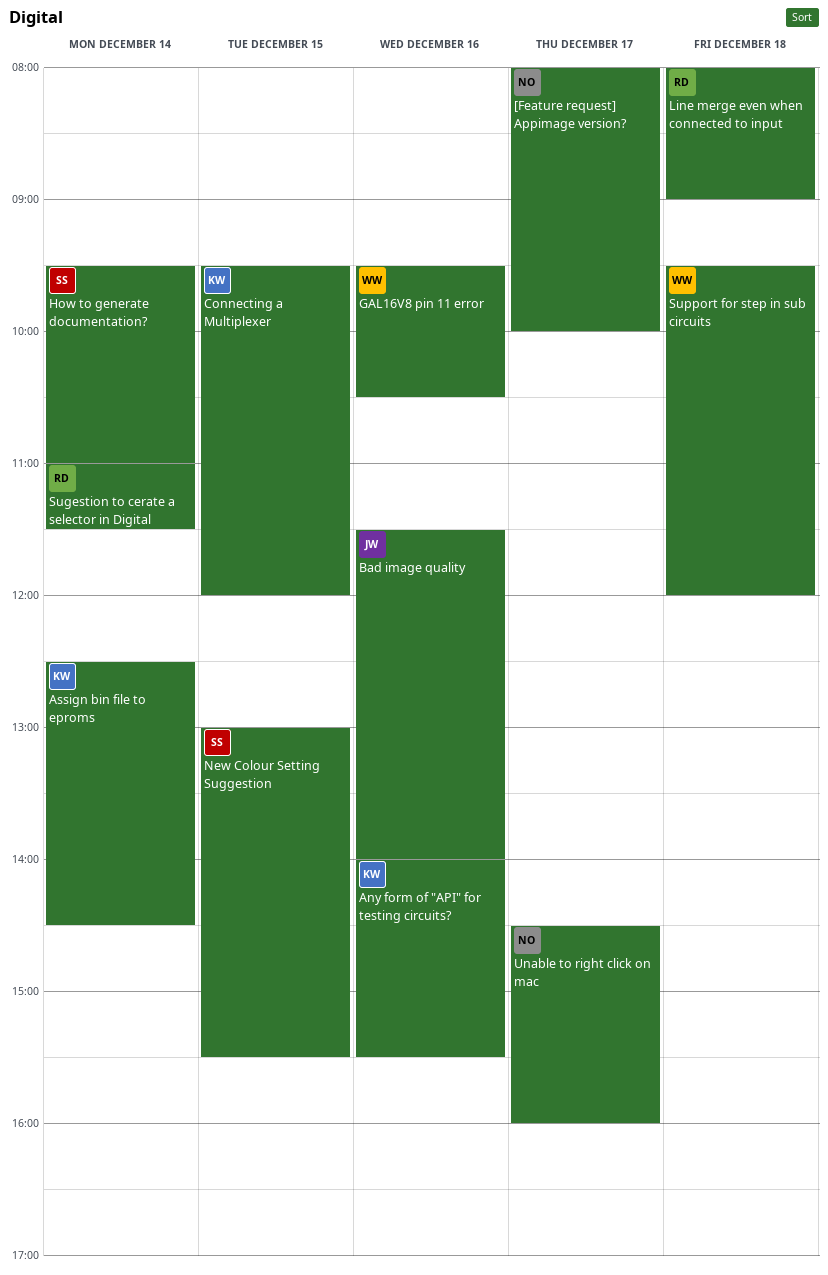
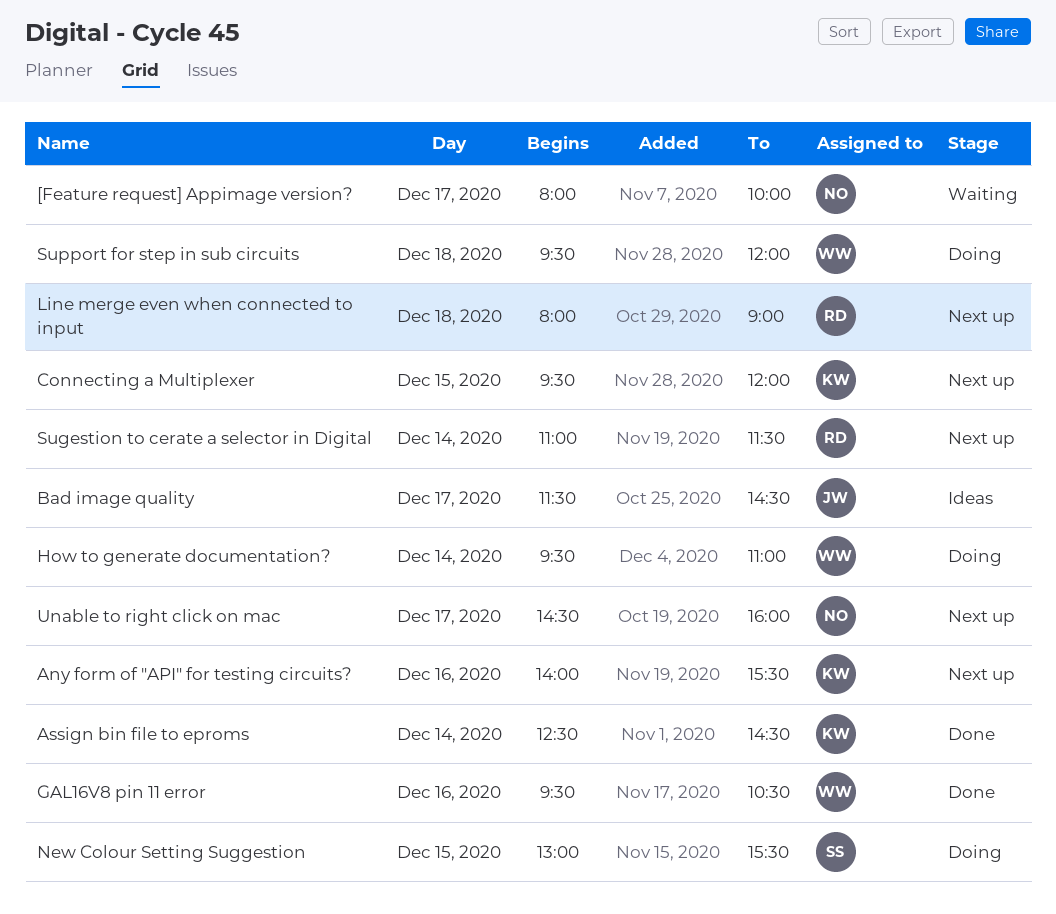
Bad image quality, day: Dec 16 -> Dec 17
Bad image quality, ends: 14:00 -> 14:30
How to generate documentation?, owner: SS -> WW

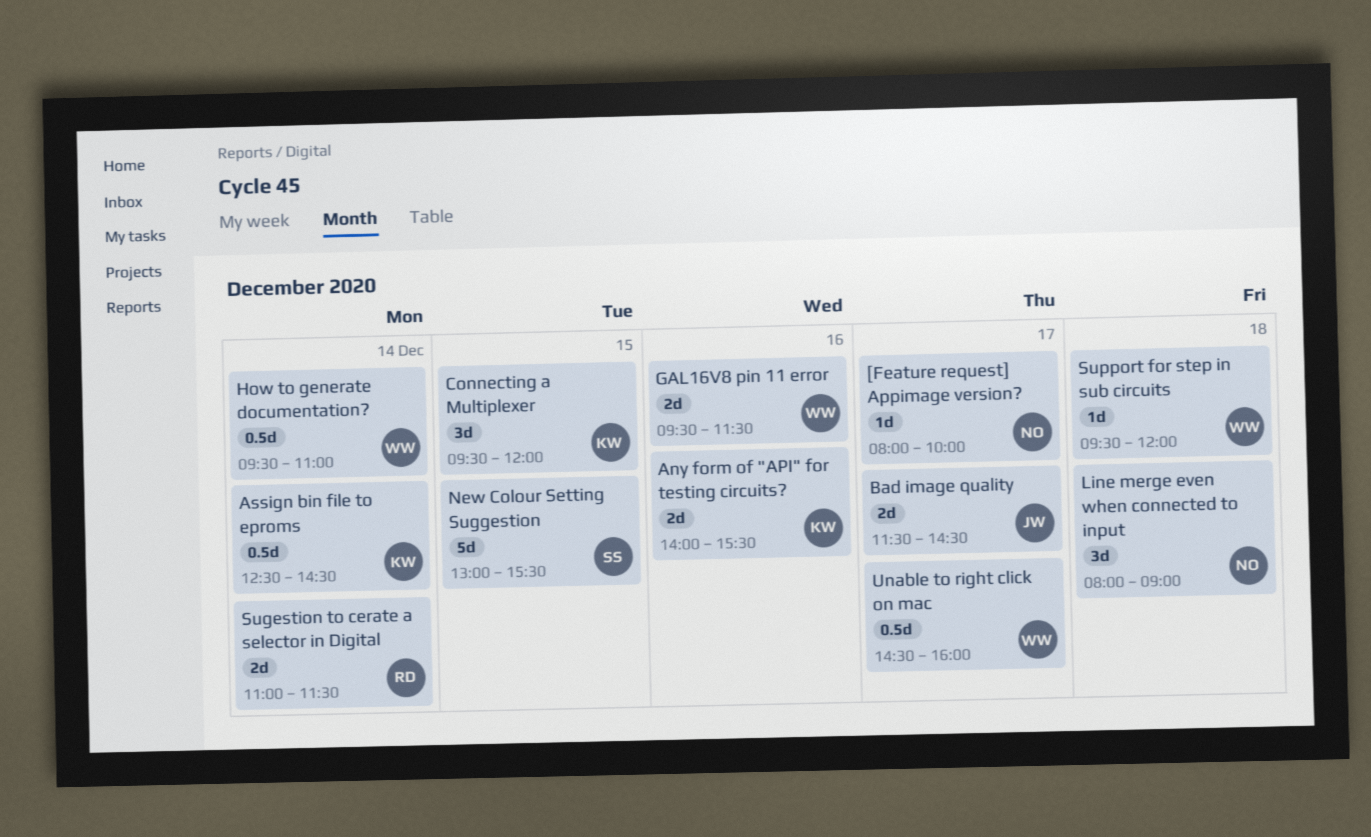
GAL16V8 pin 11 error, ends: 10:30 -> 11:30
Line merge even when connected to input, owner: RD -> NO
Unable to right click on mac, owner: NO -> WW

